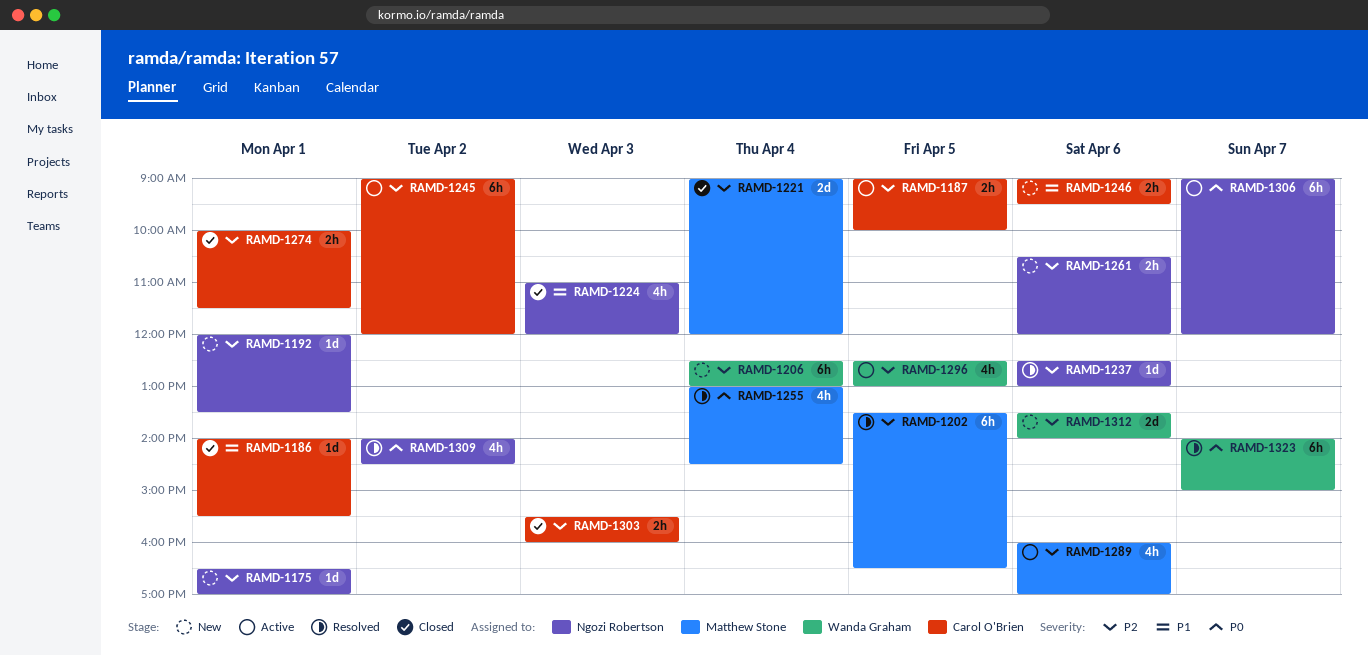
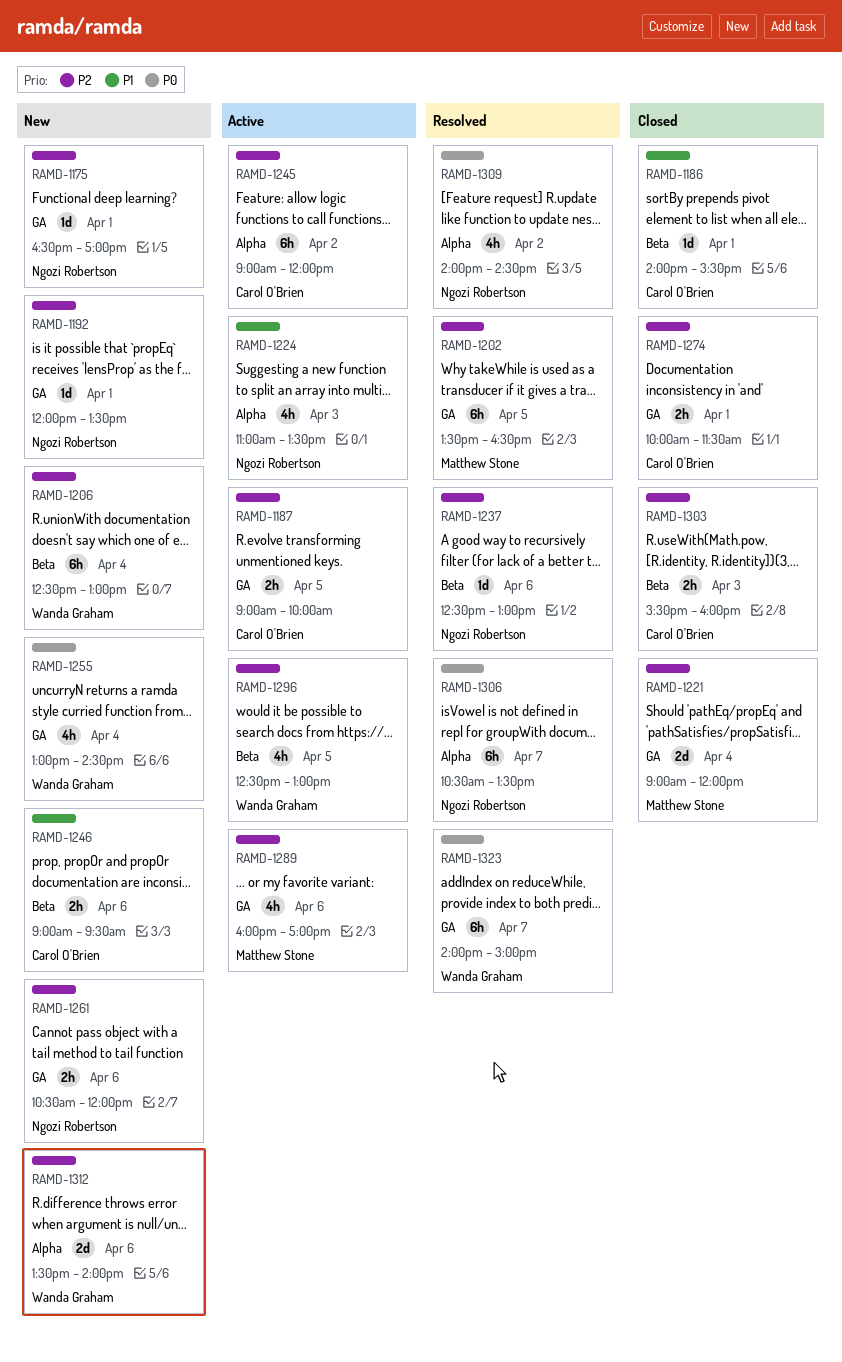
RAMD-1224, status: Closed -> Active
RAMD-1224, ends: 12:00 -> 13:30
RAMD-1255, status: Resolved -> New
RAMD-1255, owner: Matthew Stone -> Wanda Graham
RAMD-1306, status: Active -> Resolved
RAMD-1306, begins: 09:00 -> 10:30
RAMD-1306, ends: 12:00 -> 13:30

